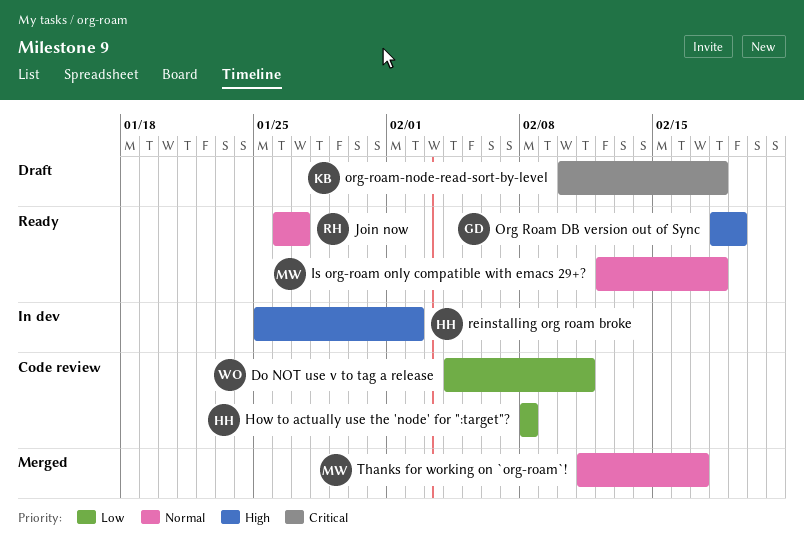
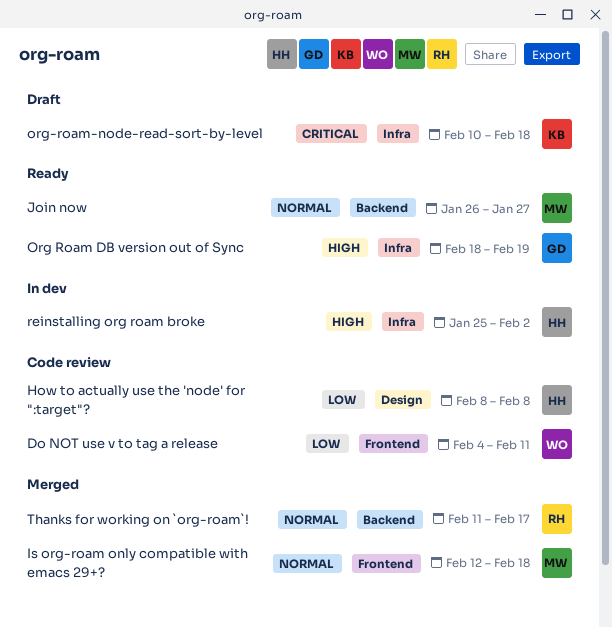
Is org-roam only compatible with emacs 29+?, status: Ready -> Merged
Join now, owner: RH -> MW
Thanks for working on `org-roam`!, owner: MW -> RH

